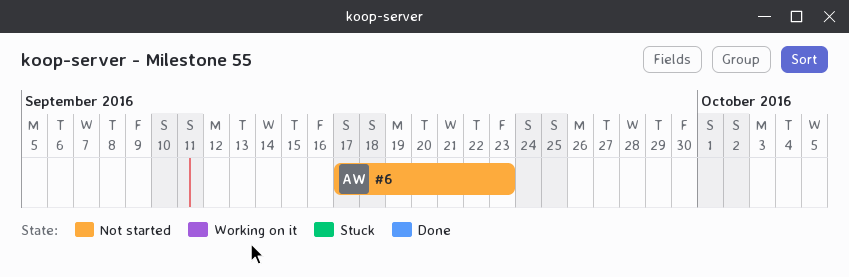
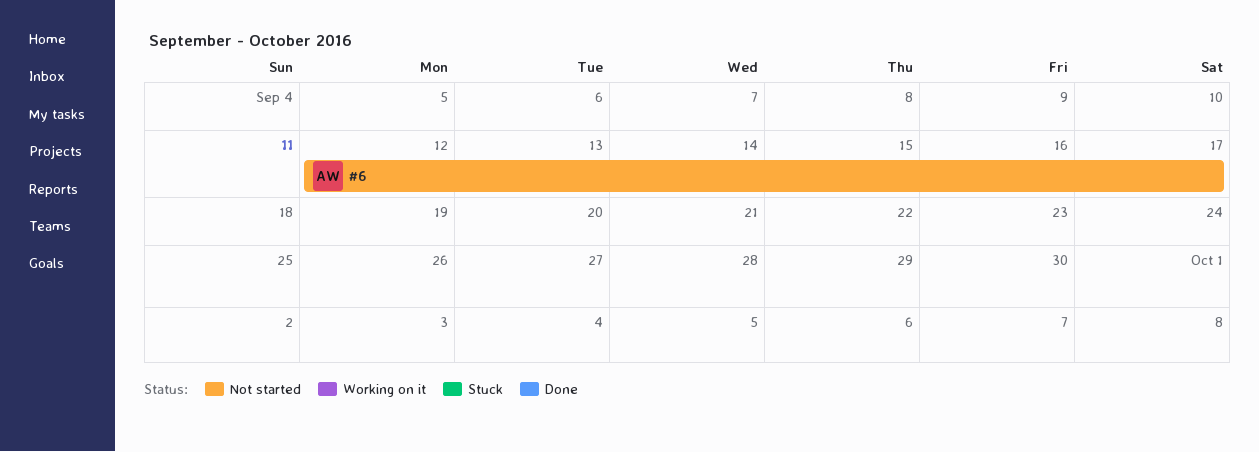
#6, start: Sep 17 -> Sep 12
#6, due: Sep 23 -> Sep 17

